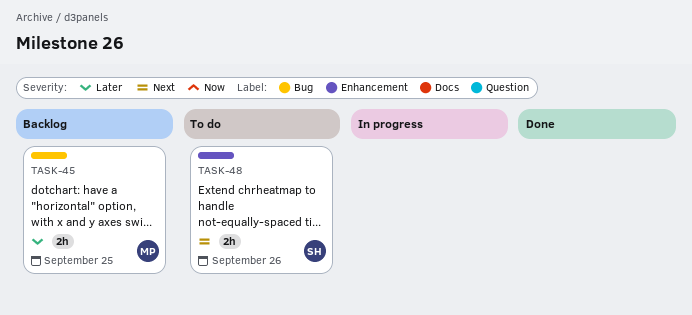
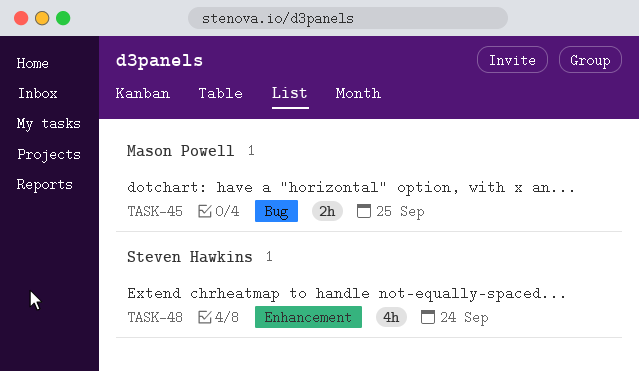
TASK-48, estimate: 2h -> 4h
TASK-48, due: Sep 26 -> Sep 24

